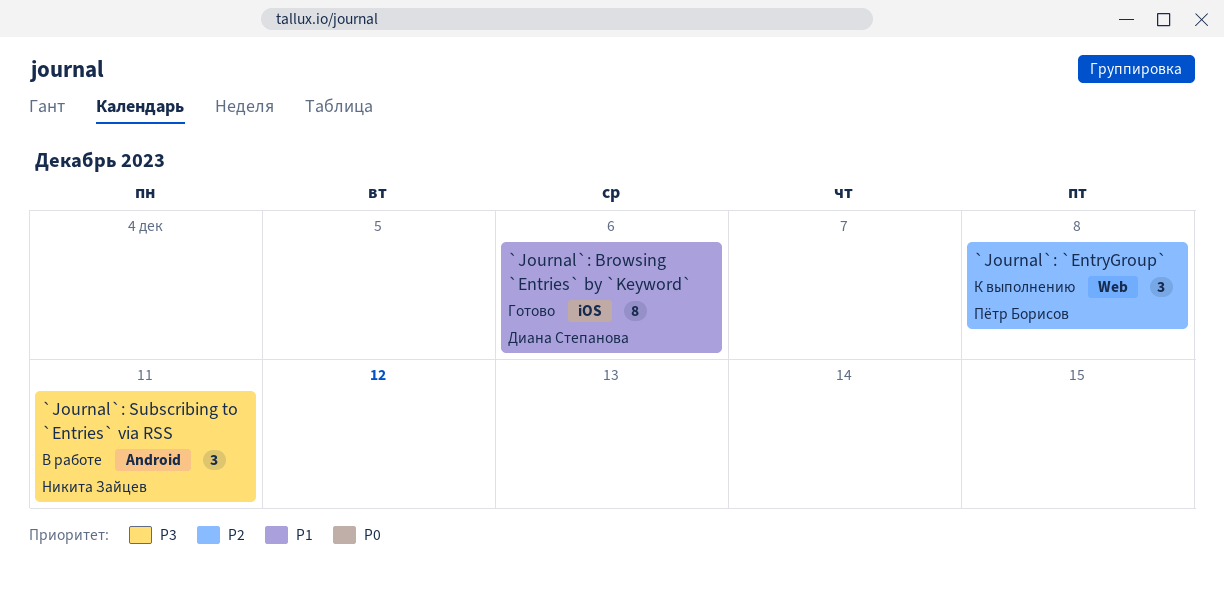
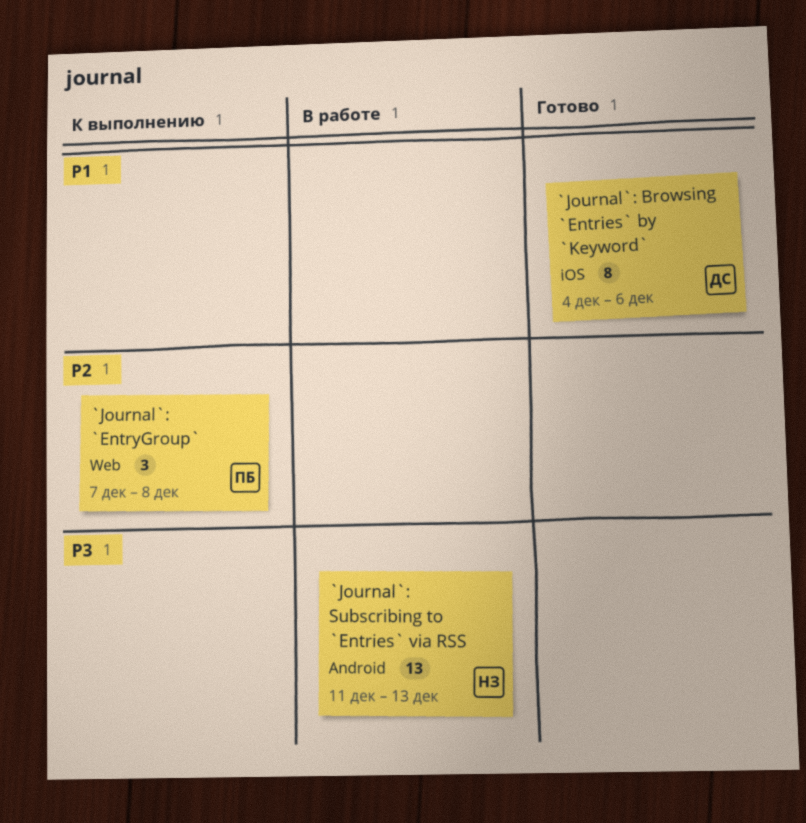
`Journal`: Subscribing to `Entries` via RSS, estimate: 3 -> 13
`Journal`: Subscribing to `Entries` via RSS, due: Dec 11 -> Dec 13

